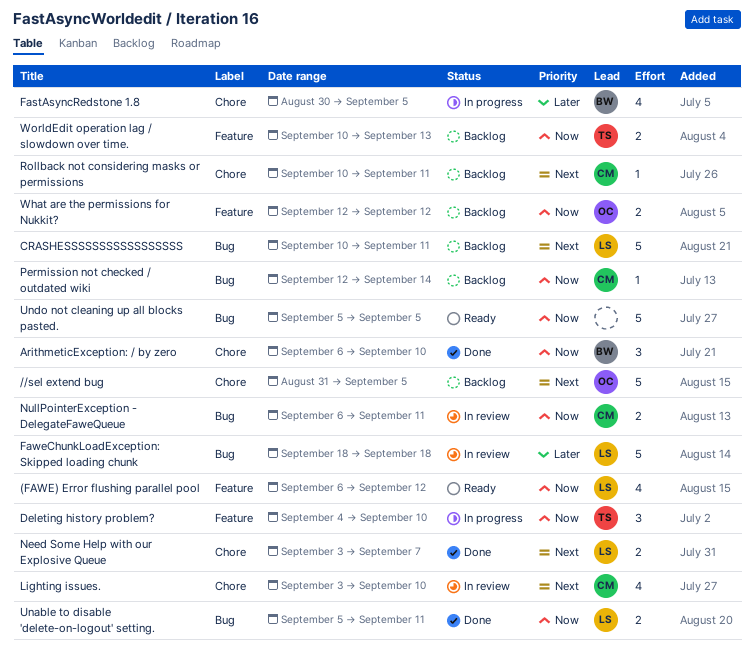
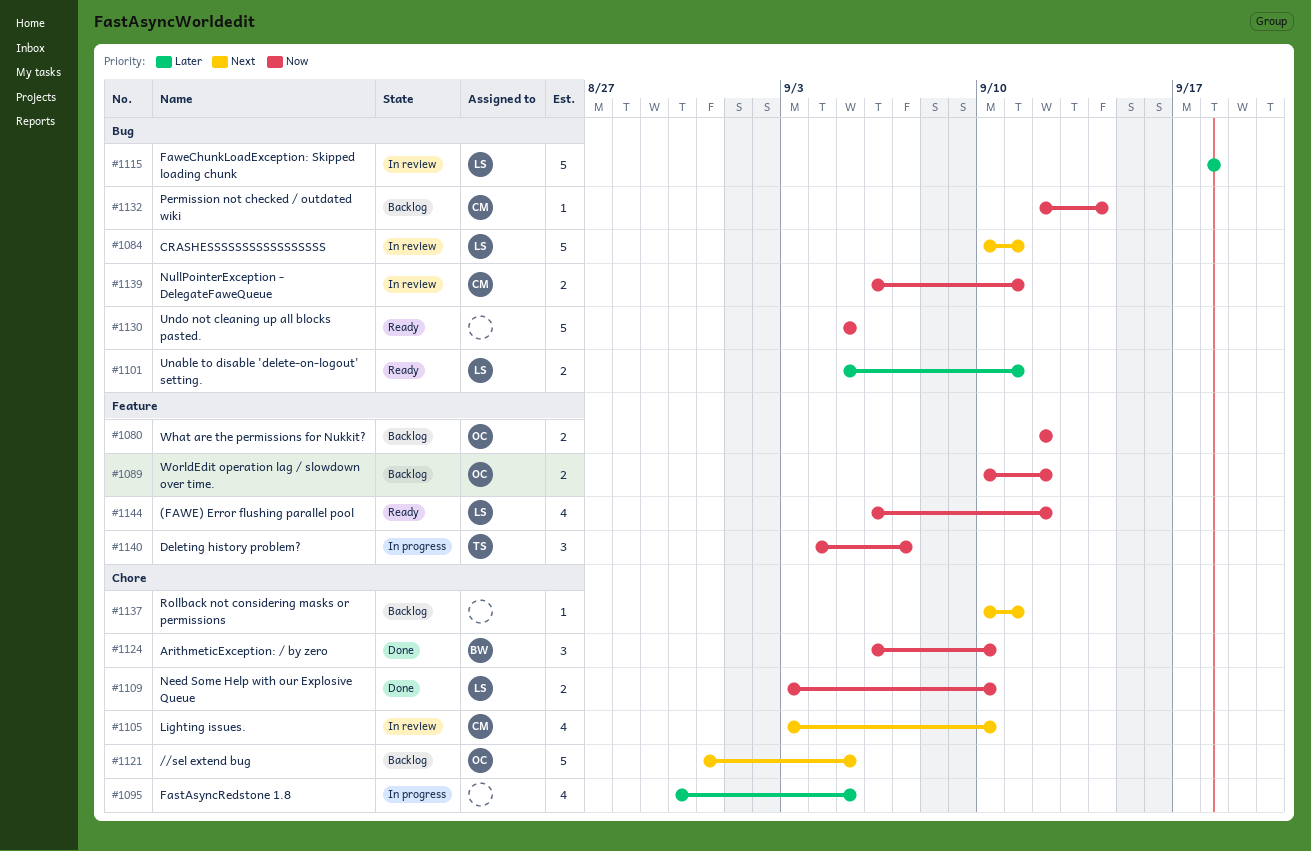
CRASHESSSSSSSSSSSSSSSSS, status: Backlog -> In review
Deleting history problem?, due: Sep 10 -> Sep 7
FastAsyncRedstone 1.8, owner: BW -> none
Need Some Help with our Explosive Queue, priority: Next -> Now
Need Some Help with our Explosive Queue, due: Sep 7 -> Sep 10
Rollback not considering masks or permissions, owner: CM -> none
Unable to disable 'delete-on-logout' setting., status: Done -> Ready
Unable to disable 'delete-on-logout' setting., priority: Now -> Later
WorldEdit operation lag / slowdown over time., owner: TS -> OC
WorldEdit operation lag / slowdown over time., due: Sep 13 -> Sep 12

